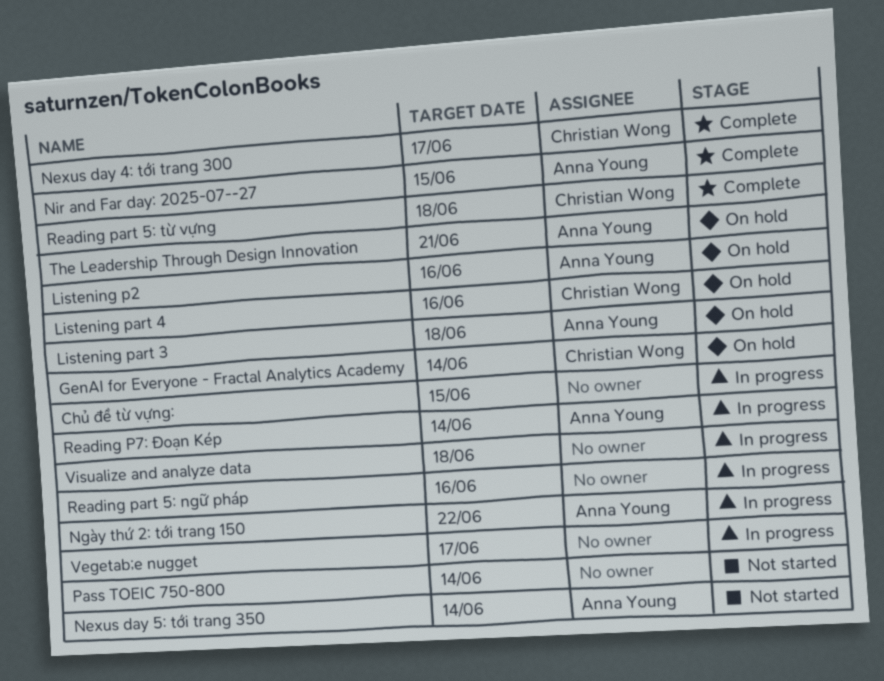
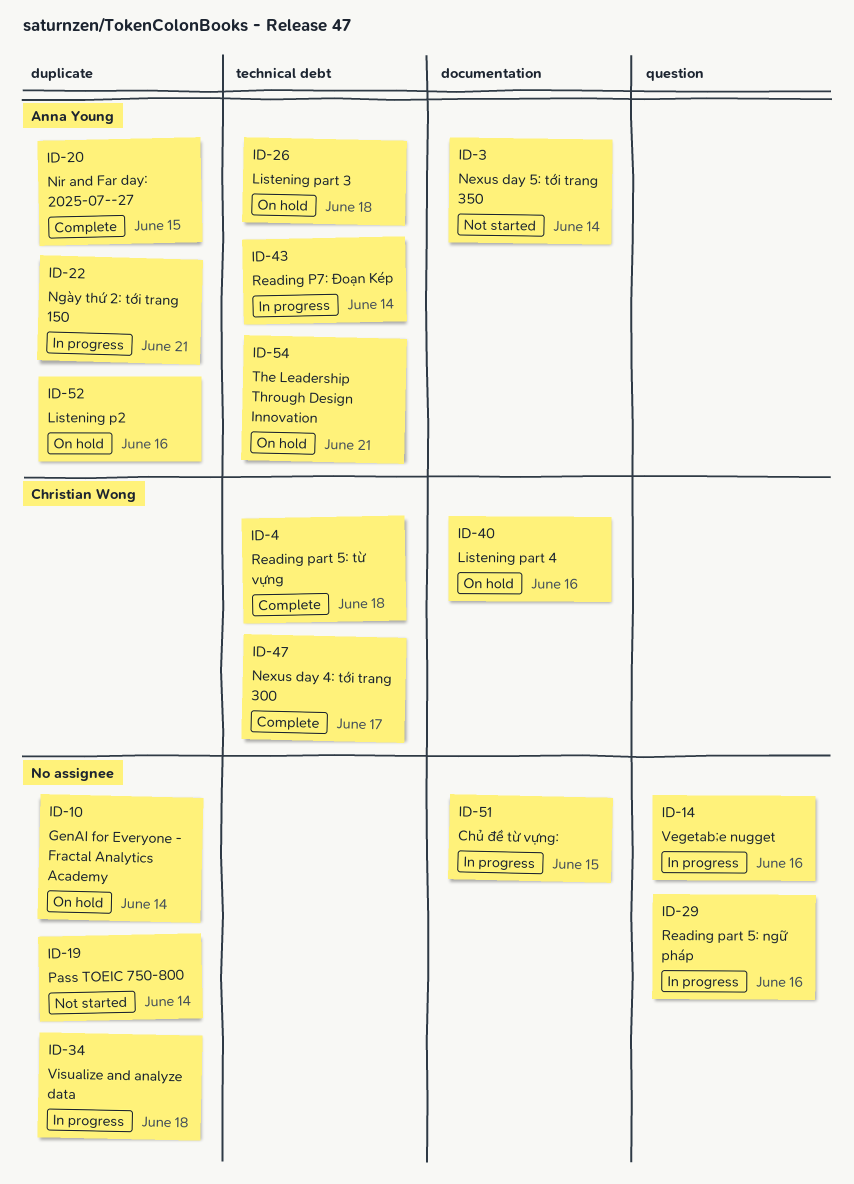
GenAI for Everyone - Fractal Analytics Academy, owner: Christian Wong -> none
Ngày thứ 2: tới trang 150, due: Jun 22 -> Jun 21
Vegetab;e nugget, due: Jun 17 -> Jun 16

